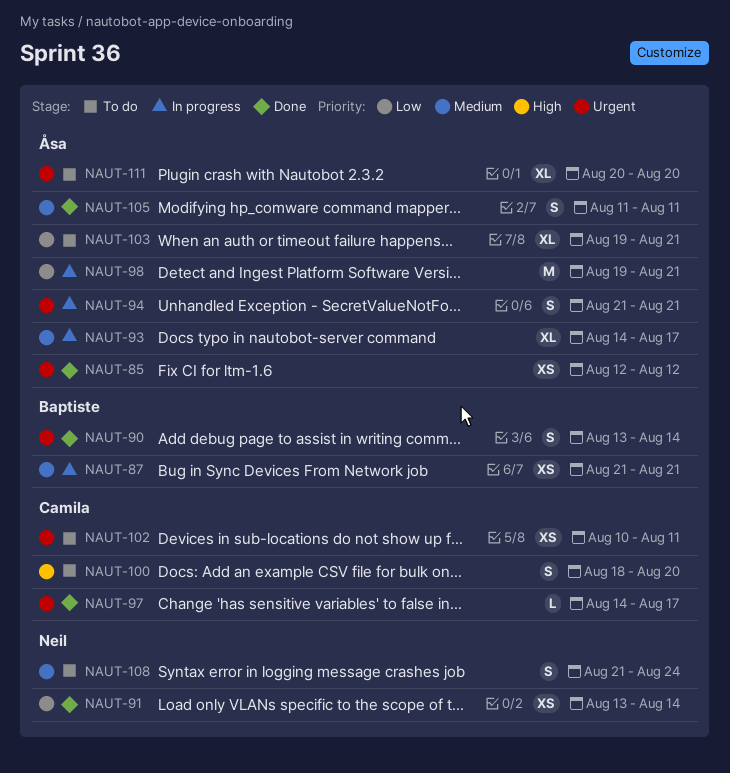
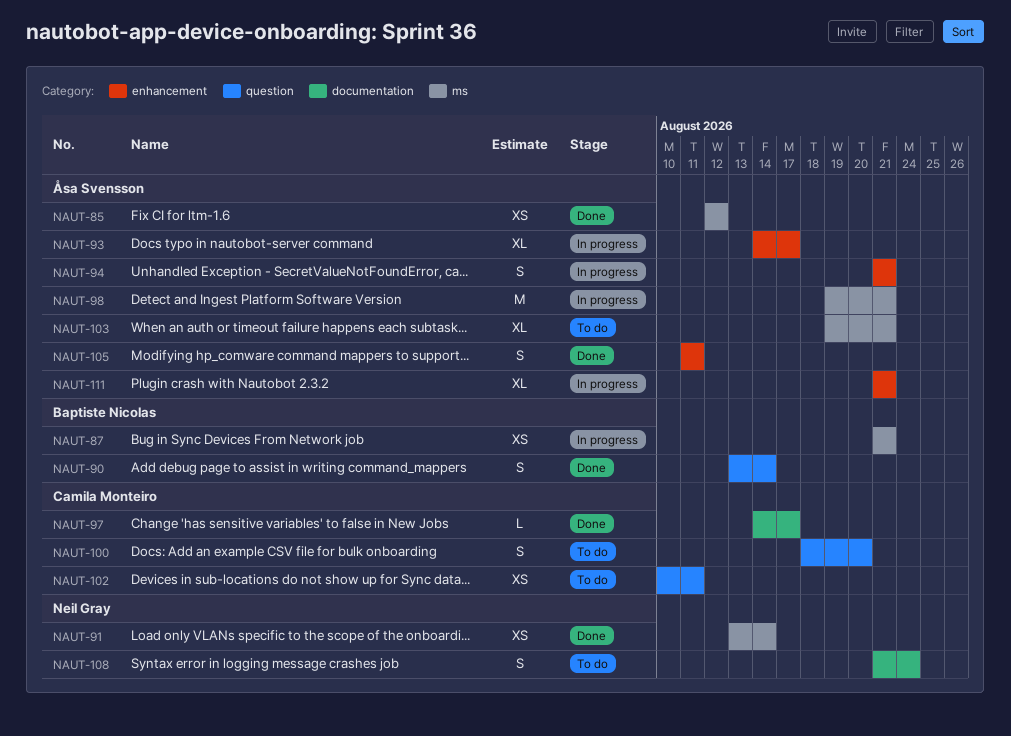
NAUT-111, status: To do -> In progress
NAUT-111, start: Aug 20 -> Aug 21
NAUT-111, due: Aug 20 -> Aug 21

